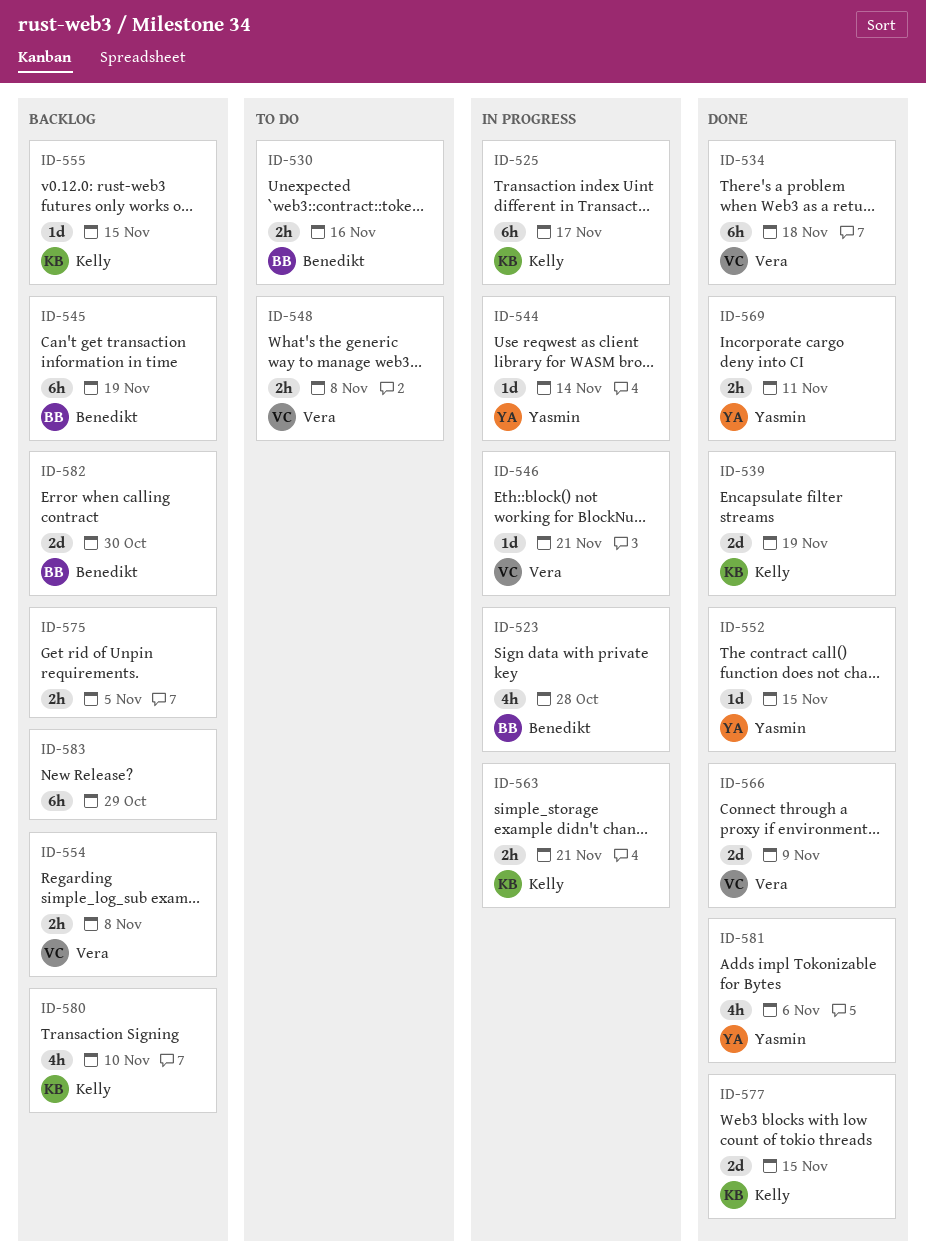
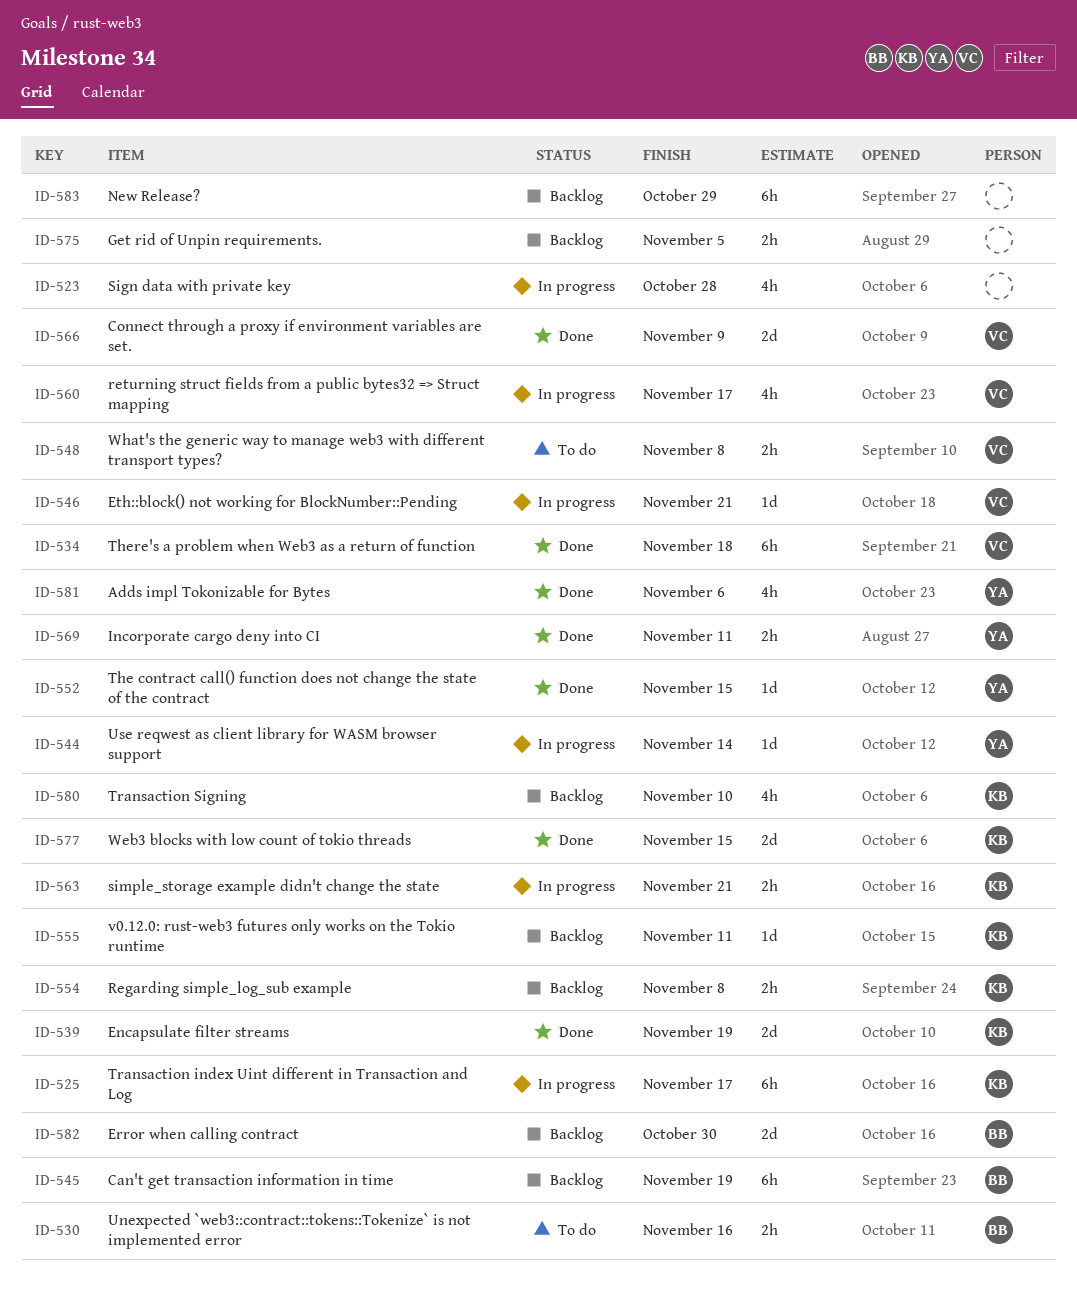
ID-523, owner: Benedikt -> none
ID-554, owner: Vera -> Kelly
ID-555, due: Nov 15 -> Nov 11
ID-560: none -> present

